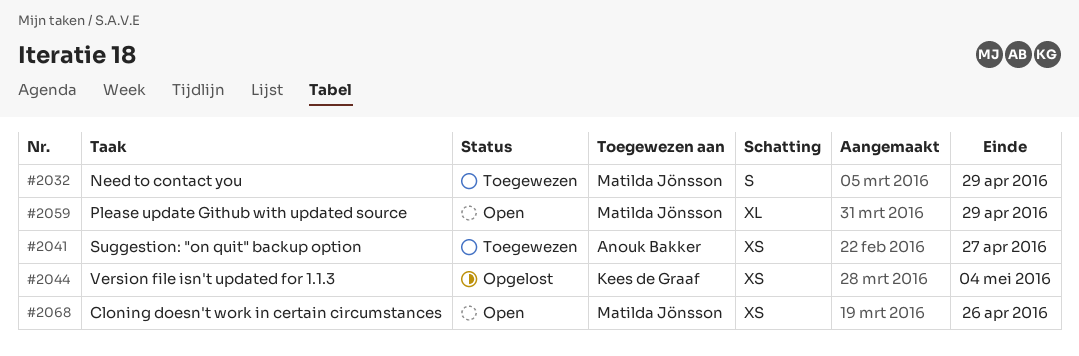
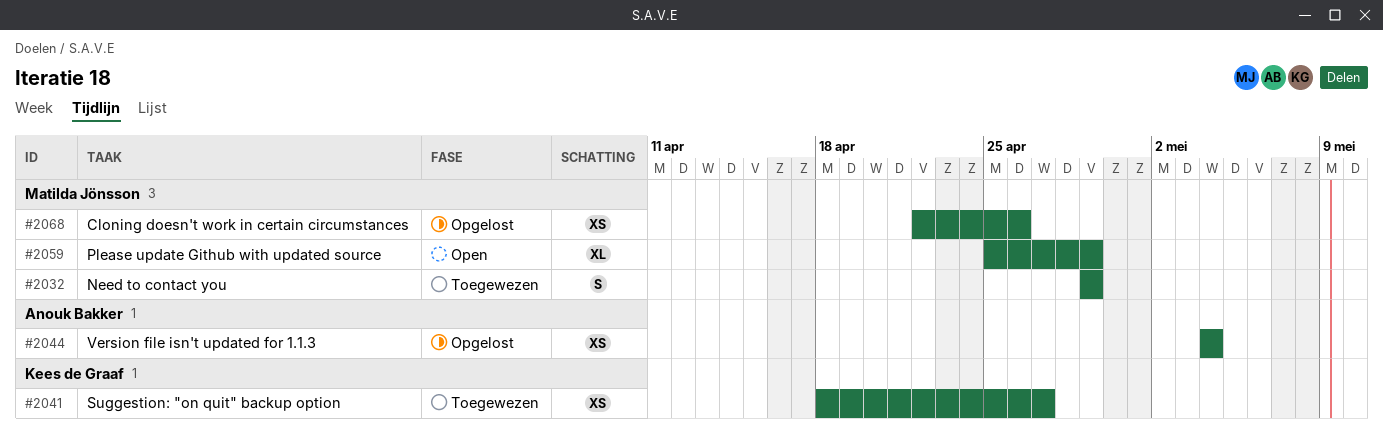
#2041, owner: Anouk Bakker -> Kees de Graaf
#2044, owner: Kees de Graaf -> Anouk Bakker
#2068, status: Open -> Opgelost

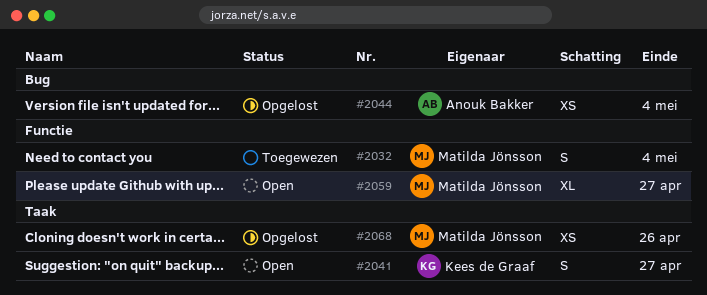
#2032, due: Apr 29 -> May 4
#2041, status: Toegewezen -> Open
#2041, estimate: XS -> S
#2059, due: Apr 29 -> Apr 27

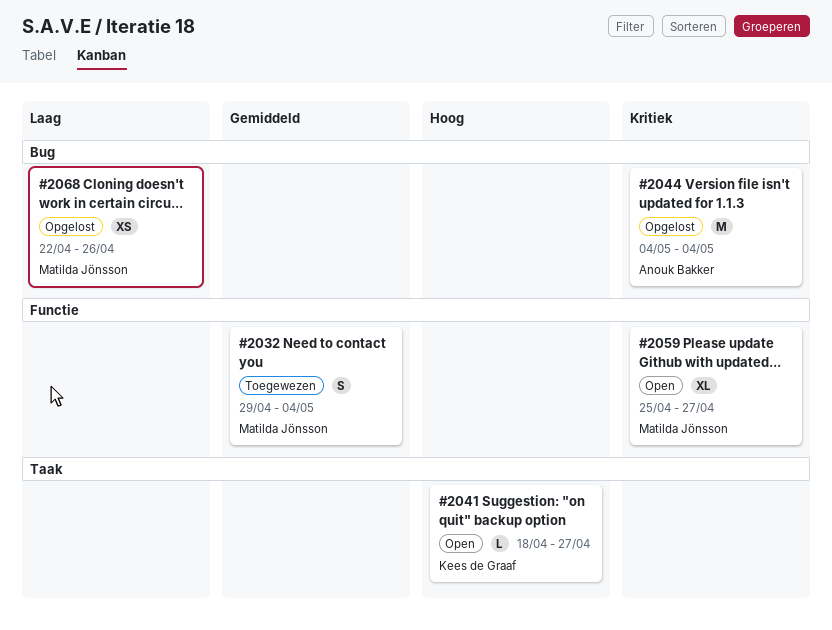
#2041, estimate: S -> L
#2044, estimate: XS -> M
#2068, label: Taak -> Bug

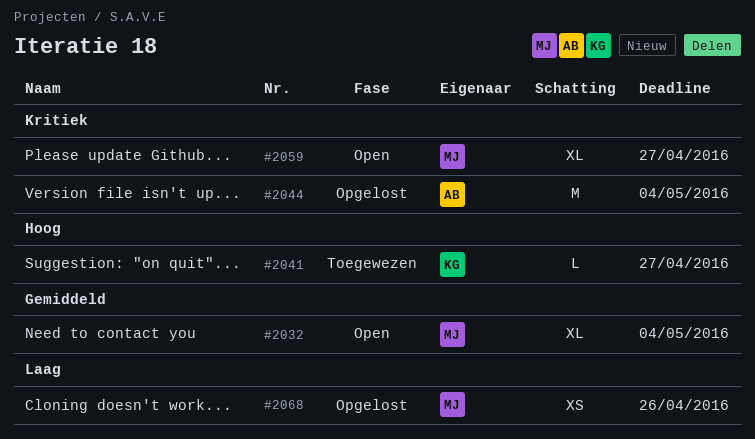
#2032, status: Toegewezen -> Open
#2032, estimate: S -> XL
#2041, status: Open -> Toegewezen

